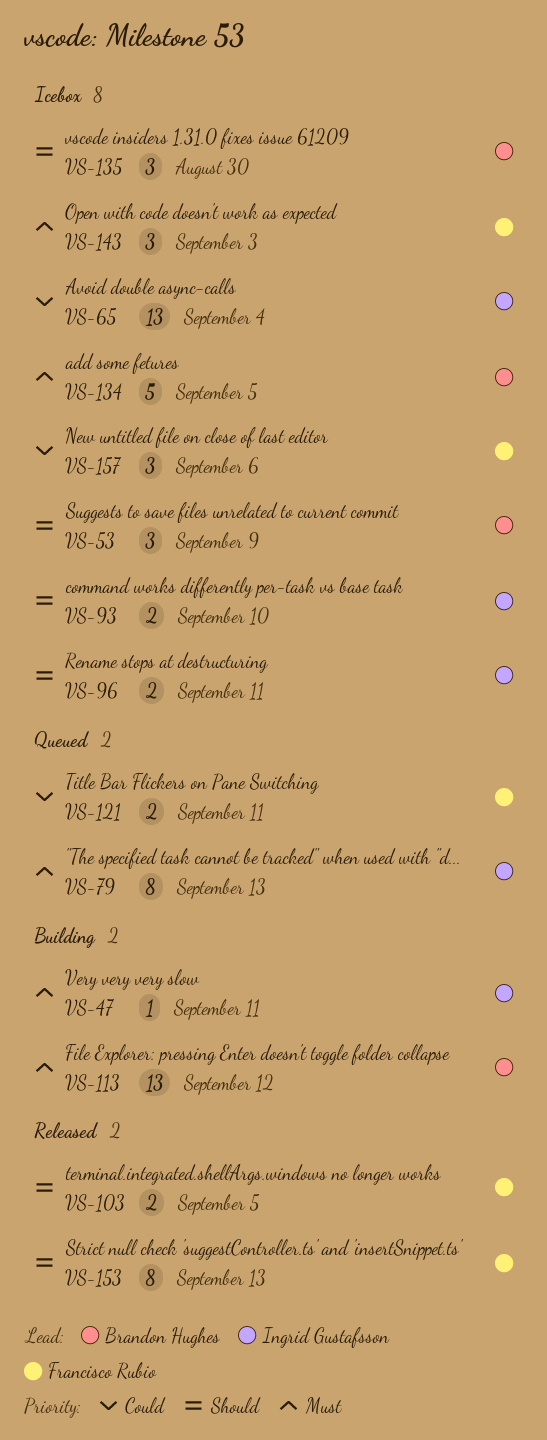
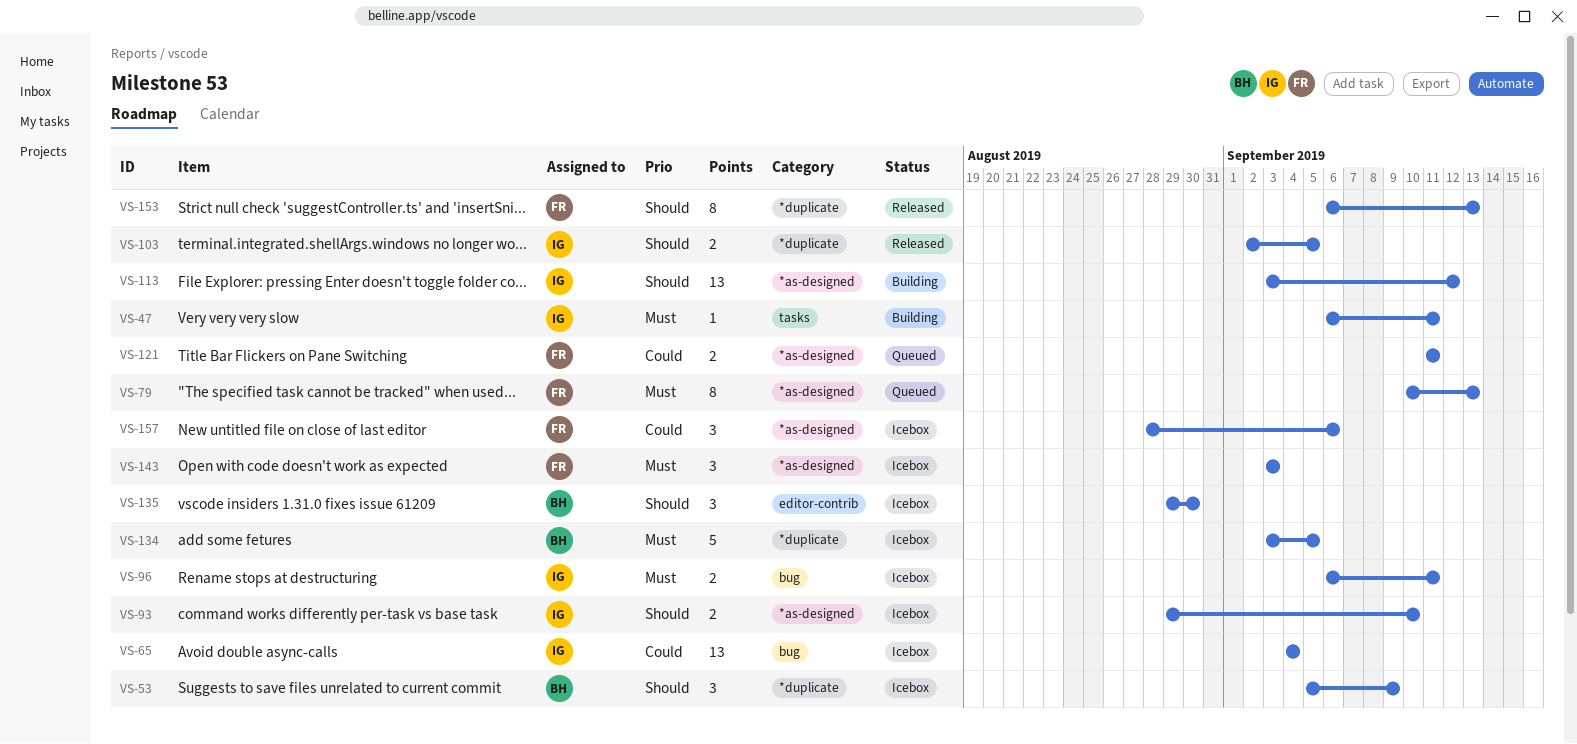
VS-79, owner: Ingrid Gustafsson -> Francisco Rubio
VS-96, priority: Should -> Must
VS-103, owner: Francisco Rubio -> Ingrid Gustafsson
VS-113, owner: Brandon Hughes -> Ingrid Gustafsson
VS-113, priority: Must -> Should

